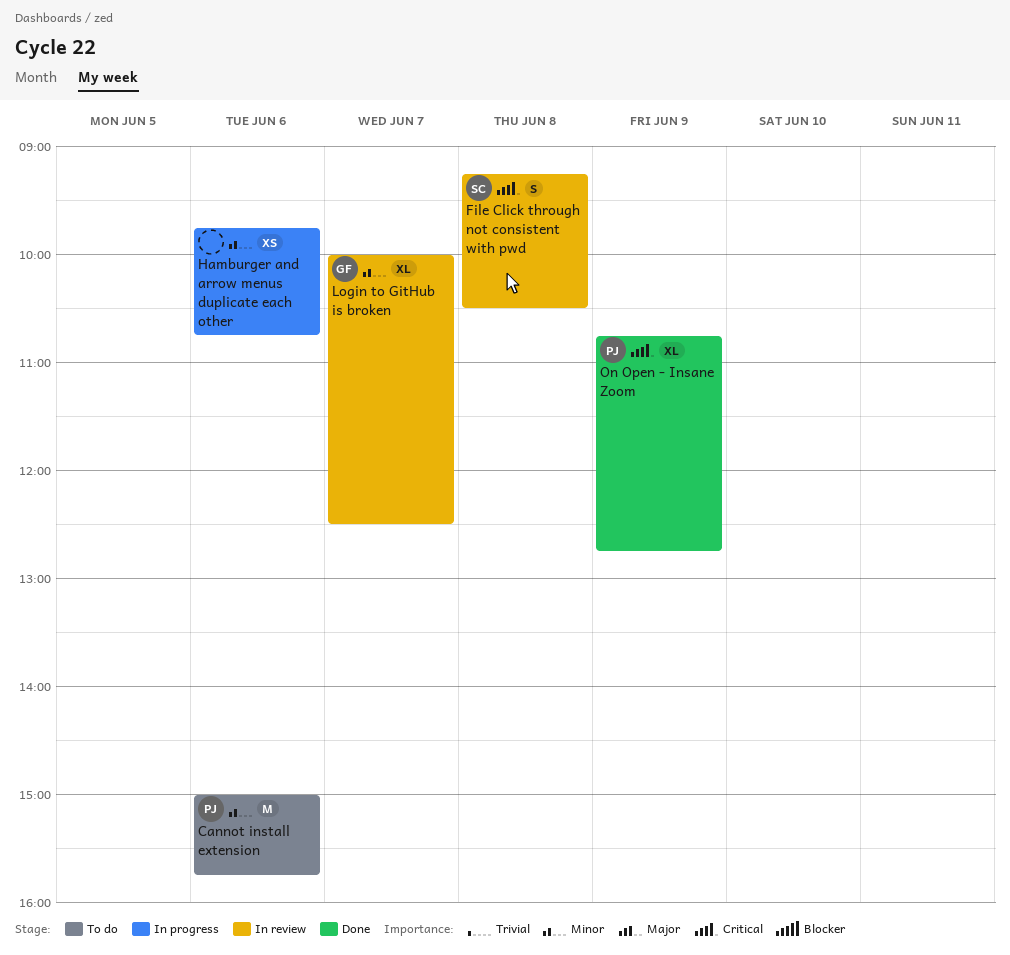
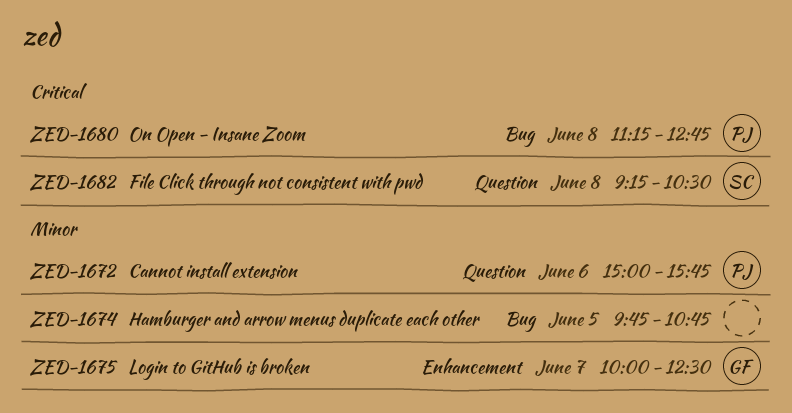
Hamburger and arrow menus duplicate each other, day: Jun 6 -> Jun 5
On Open - Insane Zoom, day: Jun 9 -> Jun 8
On Open - Insane Zoom, begins: 10:45 -> 11:15

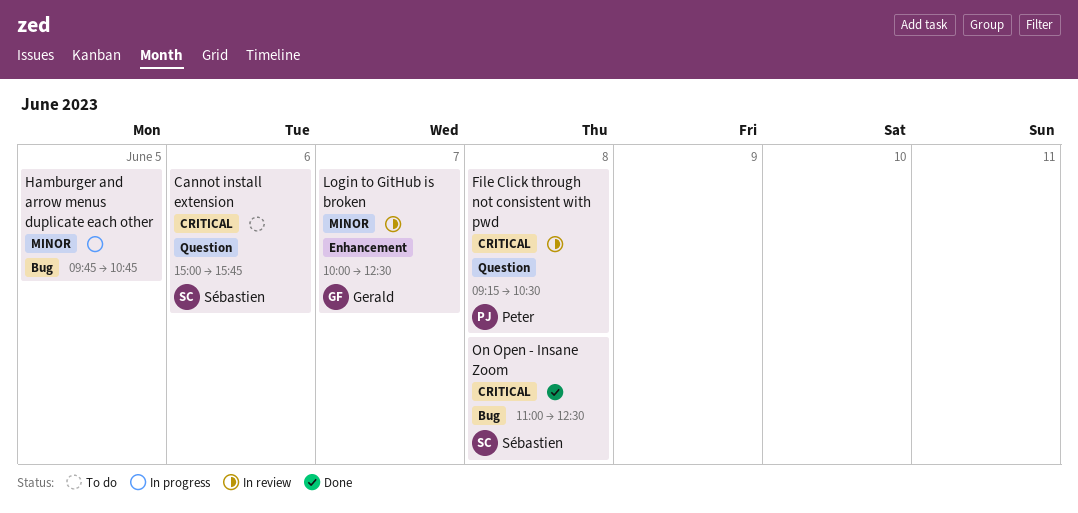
Cannot install extension, owner: Peter -> Sébastien
Cannot install extension, priority: Minor -> Critical
File Click through not consistent with pwd, owner: Sébastien -> Peter
On Open - Insane Zoom, owner: Peter -> Sébastien
On Open - Insane Zoom, begins: 11:15 -> 11:00
On Open - Insane Zoom, ends: 12:45 -> 12:30

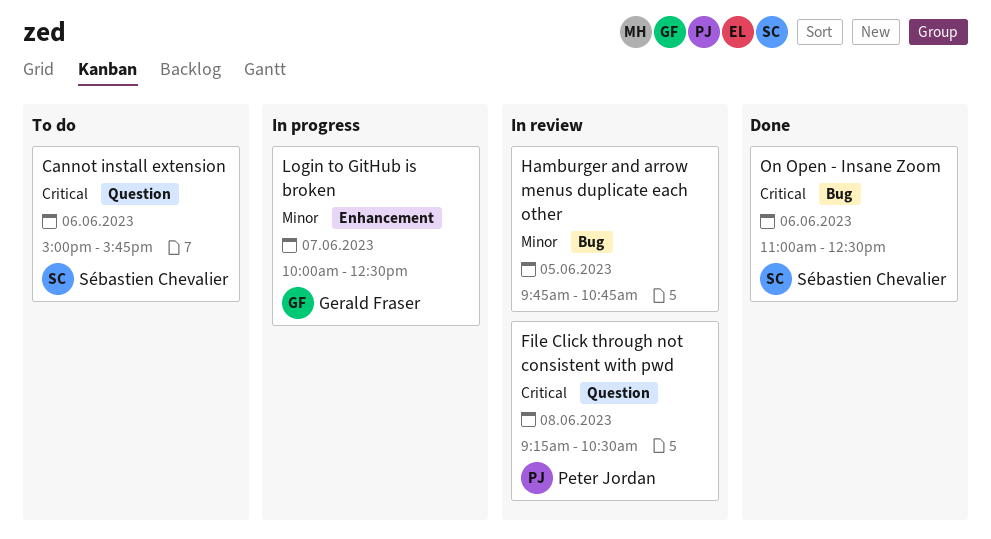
Hamburger and arrow menus duplicate each other, status: In progress -> In review
Login to GitHub is broken, status: In review -> In progress
On Open - Insane Zoom, day: Jun 8 -> Jun 6

